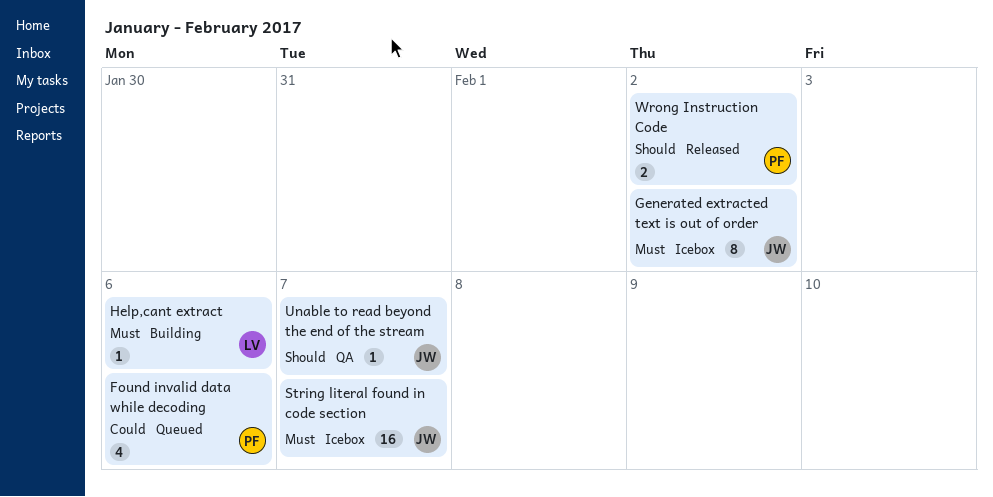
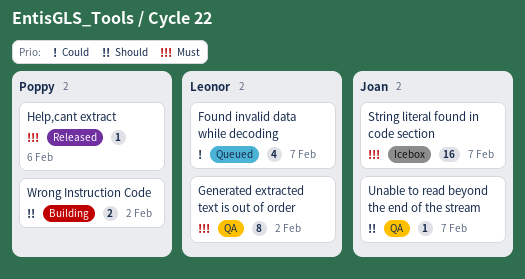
Found invalid data while decoding, owner: Poppy -> Leonor
Found invalid data while decoding, due: Feb 6 -> Feb 7
Generated extracted text is out of order, status: Icebox -> QA
Generated extracted text is out of order, owner: Joan -> Leonor
Help,cant extract, status: Building -> Released
Help,cant extract, owner: Leonor -> Poppy
Wrong Instruction Code, status: Released -> Building

